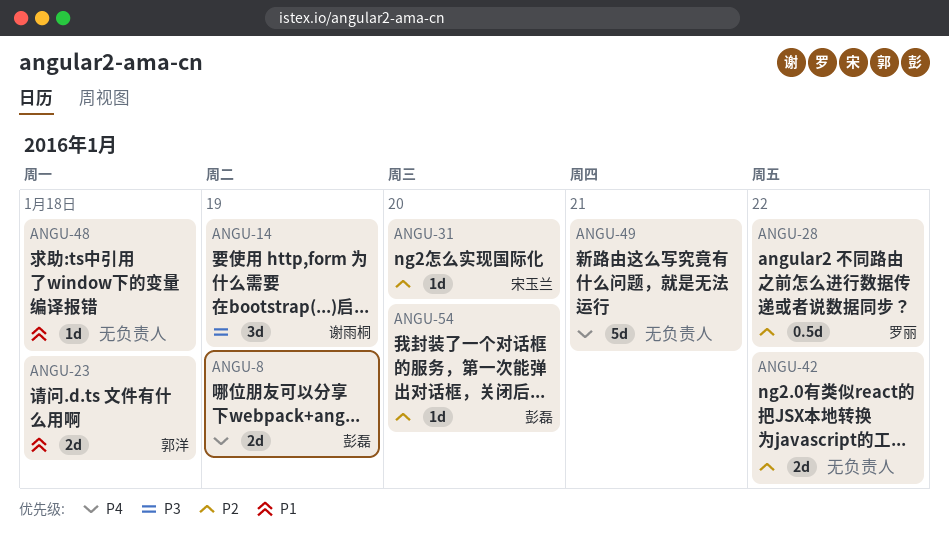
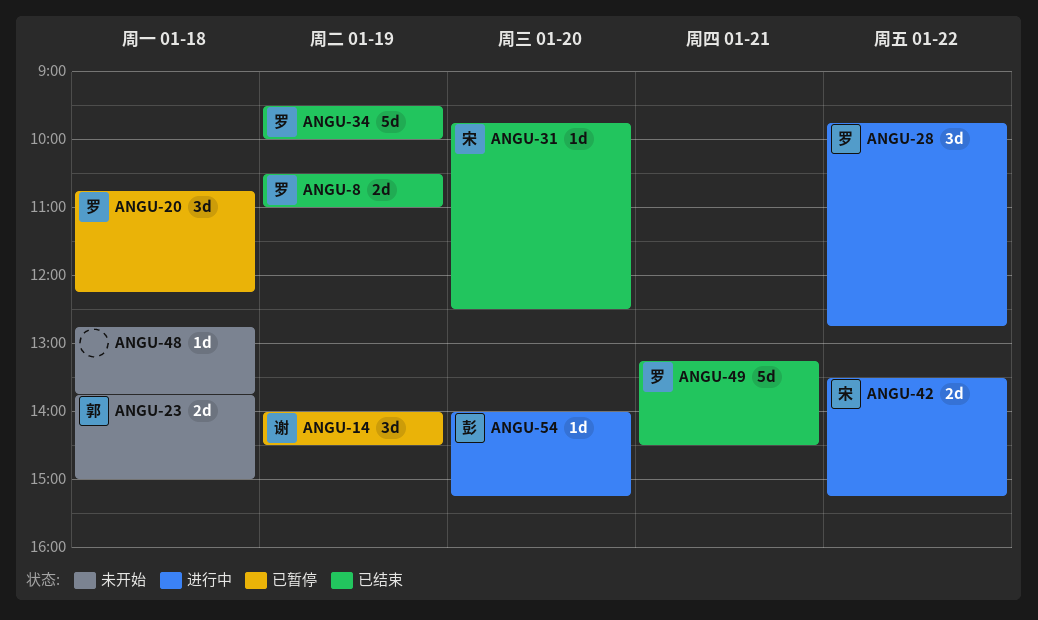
ANGU-8, owner: 彭磊 -> 罗丽
ANGU-20: none -> present
ANGU-28, estimate: 0.5d -> 3d
ANGU-34: none -> present
ANGU-42, owner: none -> 宋玉兰
ANGU-49, owner: none -> 罗丽

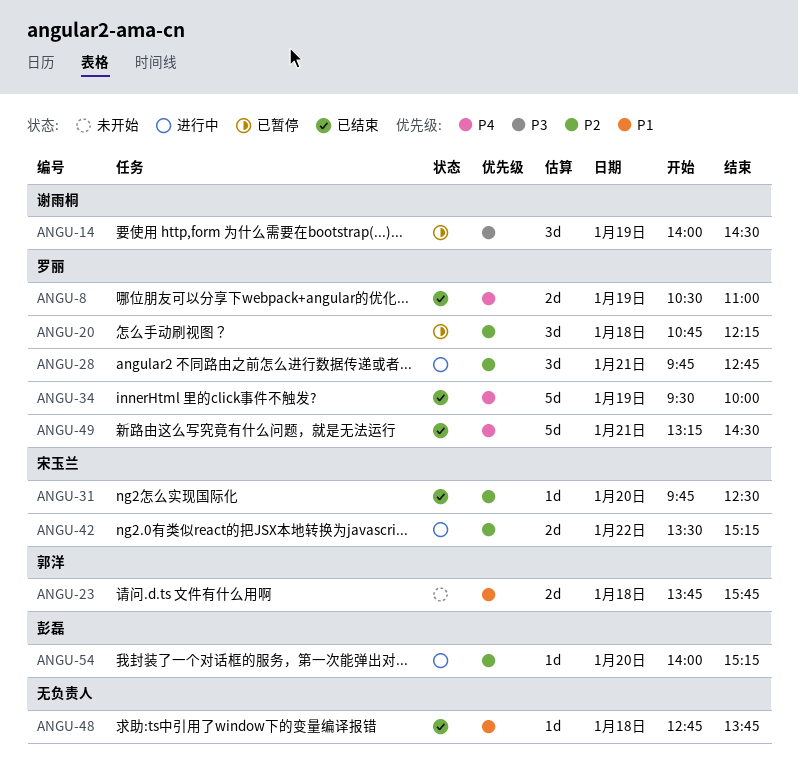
ANGU-23, ends: 15:00 -> 15:45
ANGU-28, day: Jan 22 -> Jan 21
ANGU-48, status: 未开始 -> 已结束

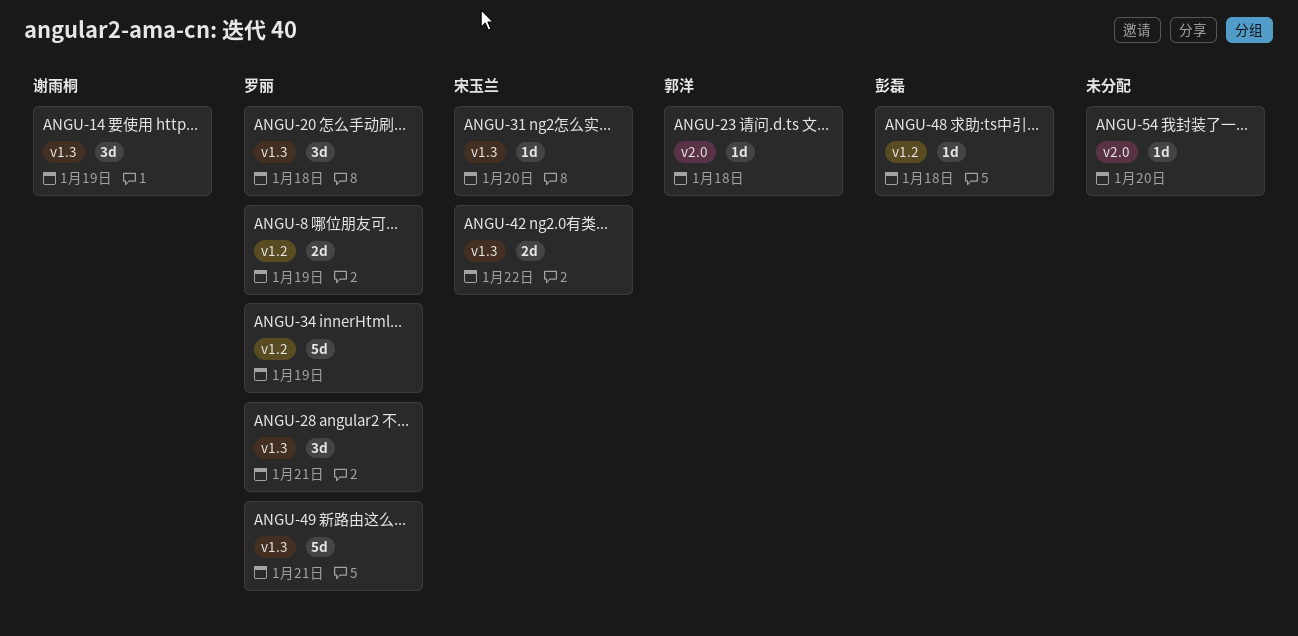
ANGU-23, estimate: 2d -> 1d
ANGU-48, owner: none -> 彭磊
ANGU-54, owner: 彭磊 -> none

